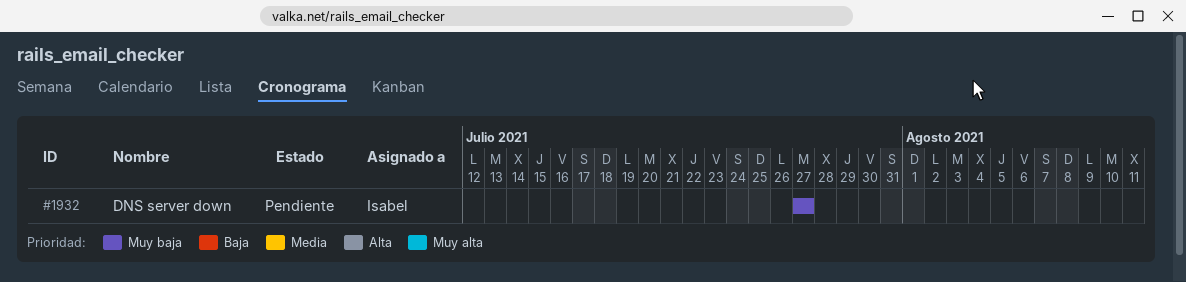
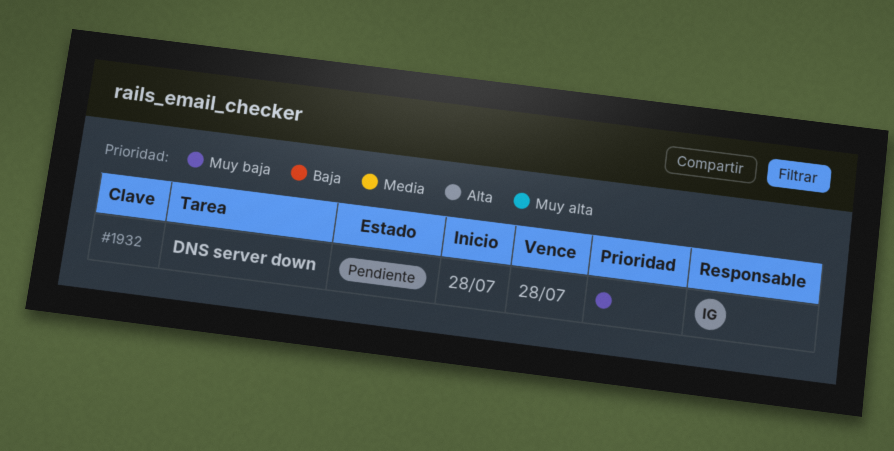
#1932, start: Jul 27 -> Jul 28
#1932, due: Jul 27 -> Jul 28

